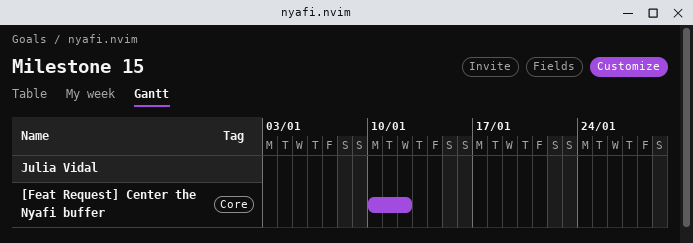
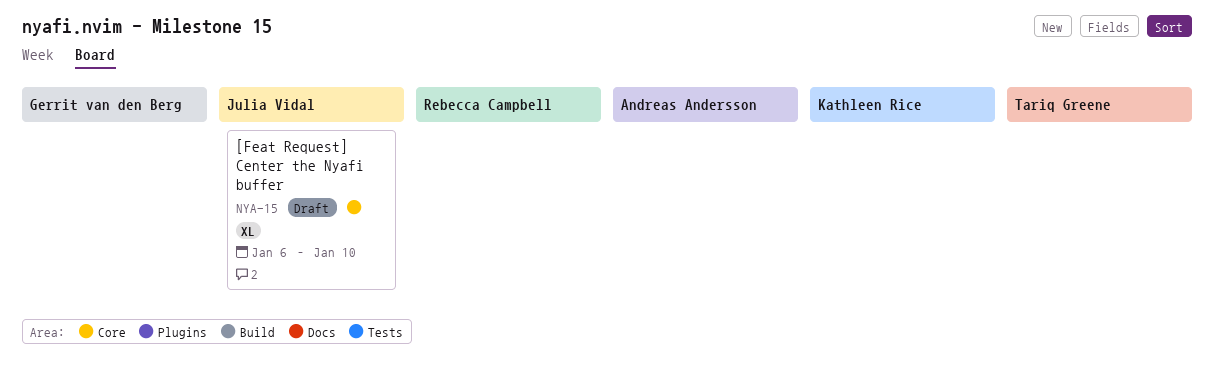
[Feat Request] Center the Nyafi buffer, start: Jan 10 -> Jan 6
[Feat Request] Center the Nyafi buffer, due: Jan 12 -> Jan 10

